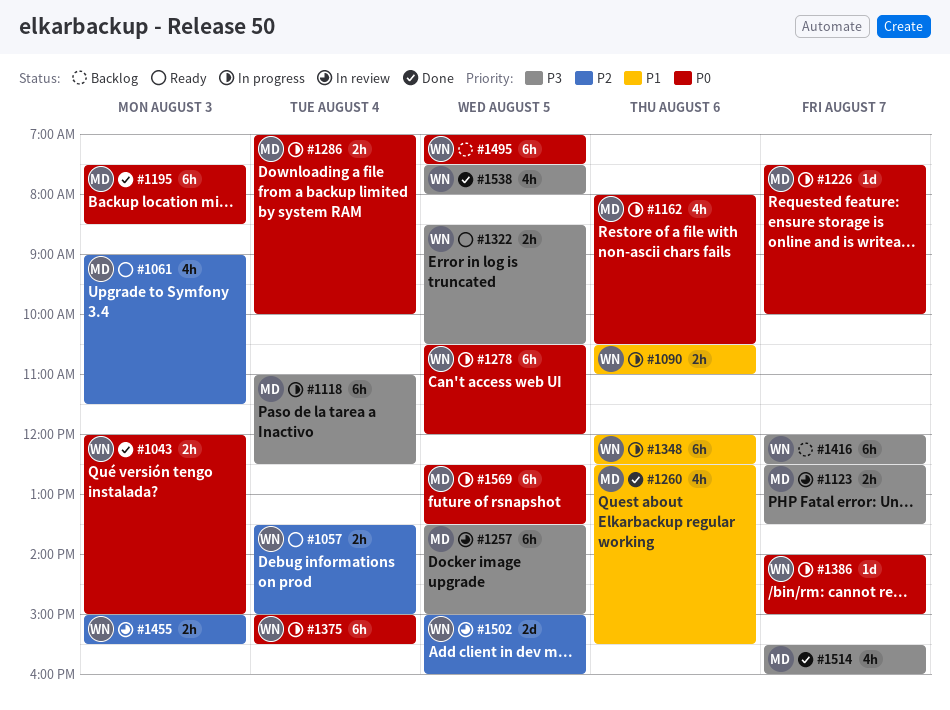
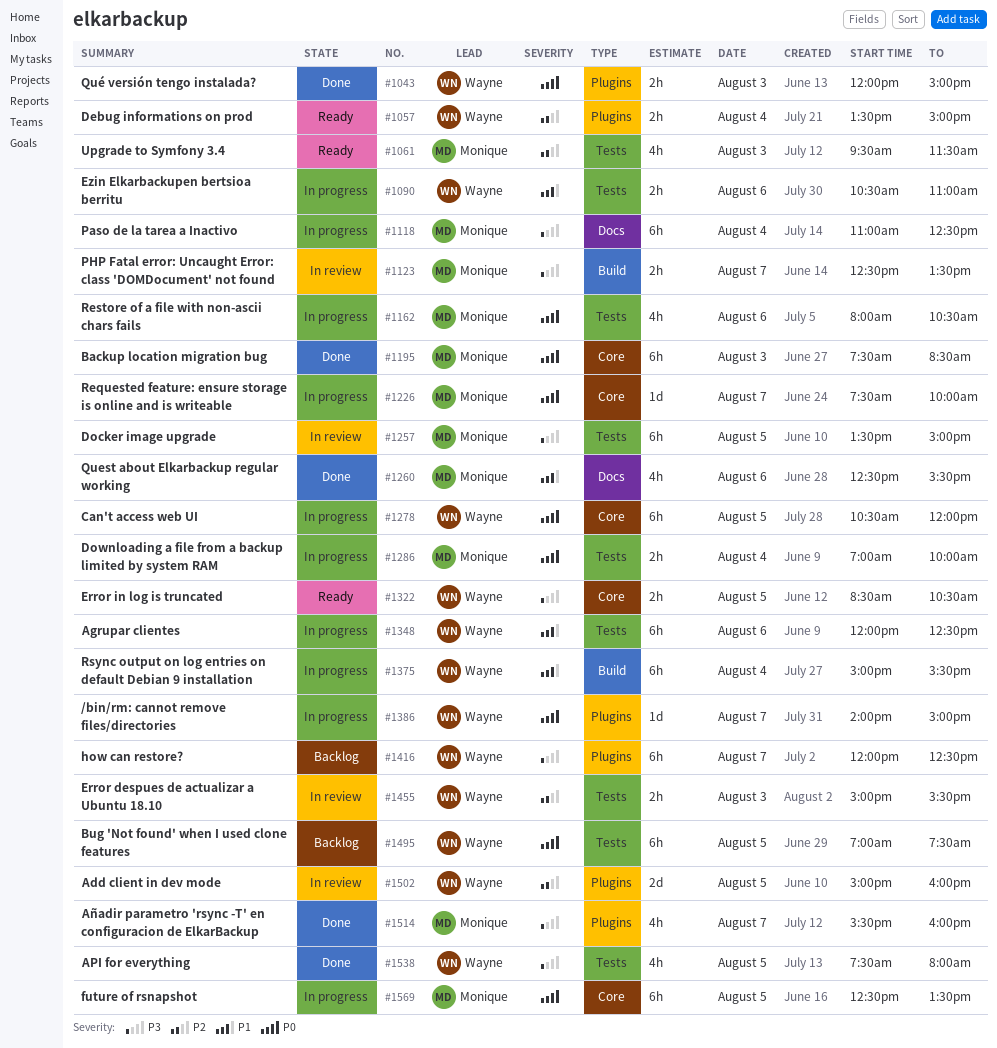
#1061, begins: 09:00 -> 09:30
#1375, priority: P0 -> P1

